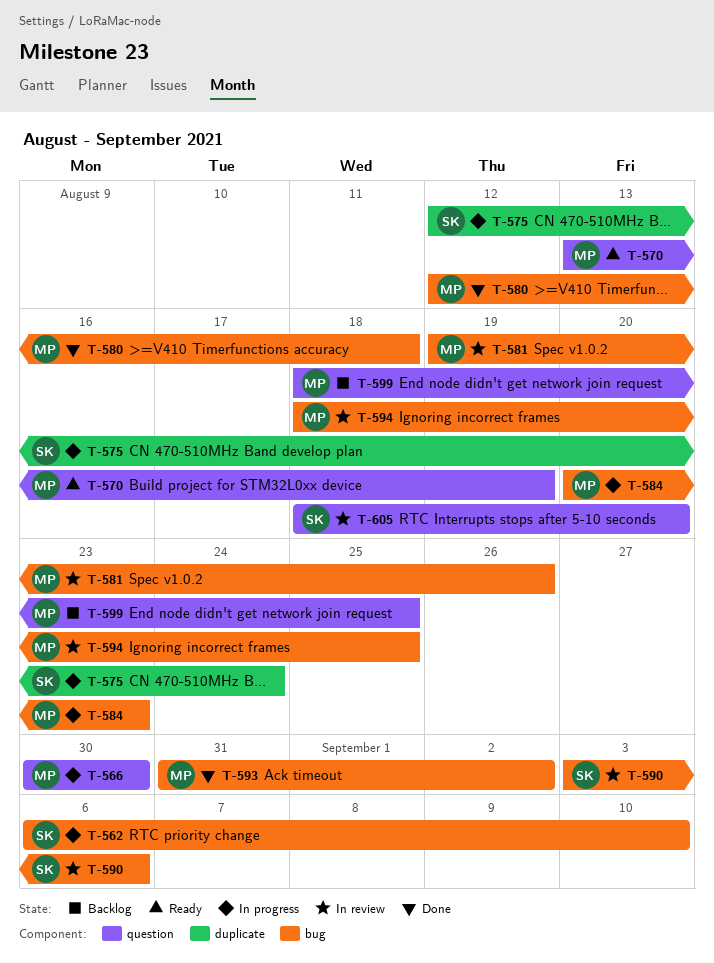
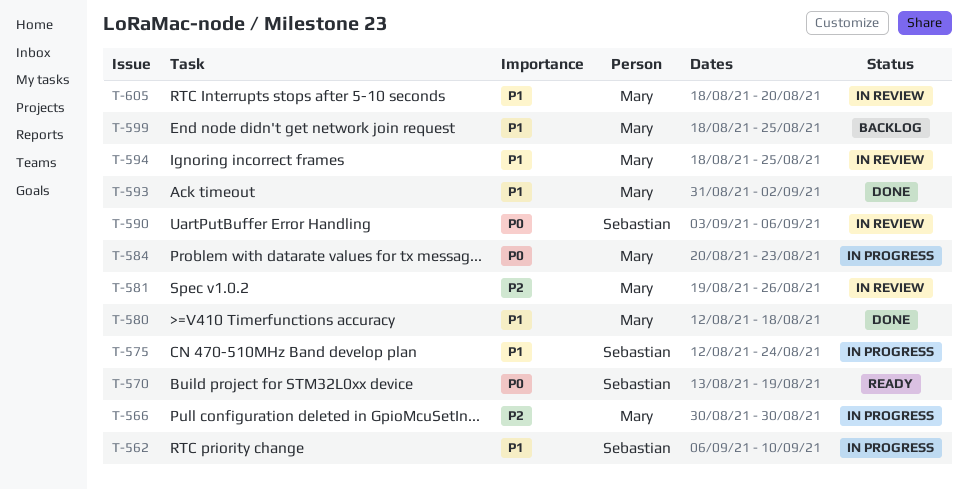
T-570, owner: Mary -> Sebastian
T-605, owner: Sebastian -> Mary

